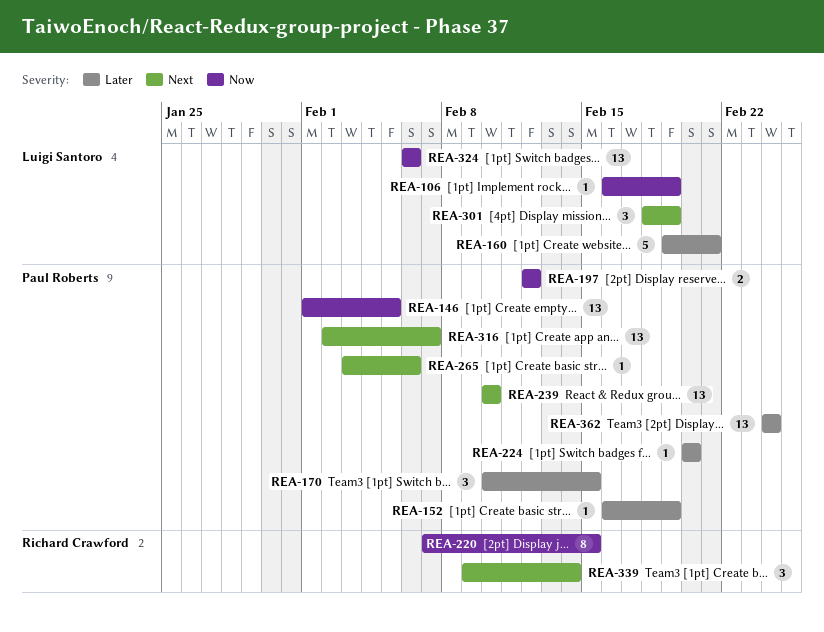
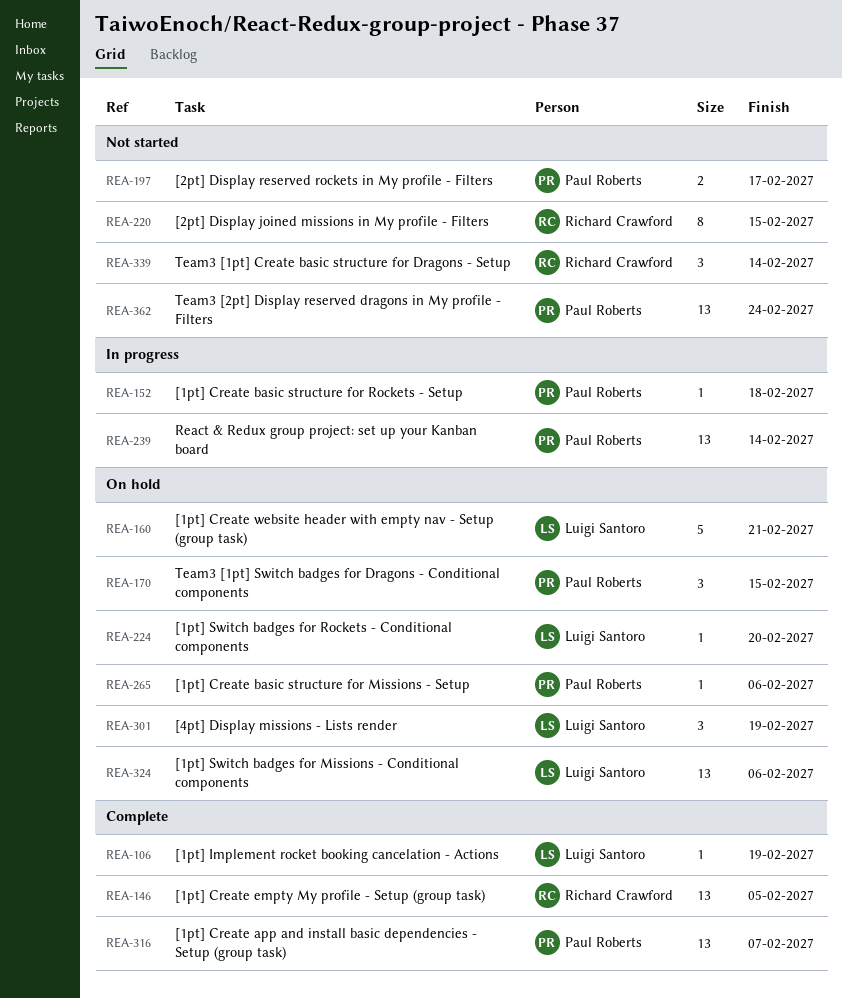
REA-146, owner: Paul Roberts -> Richard Crawford
REA-152, due: Feb 19 -> Feb 18
REA-197, due: Feb 12 -> Feb 17
REA-224, owner: Paul Roberts -> Luigi Santoro
REA-239, due: Feb 10 -> Feb 14

